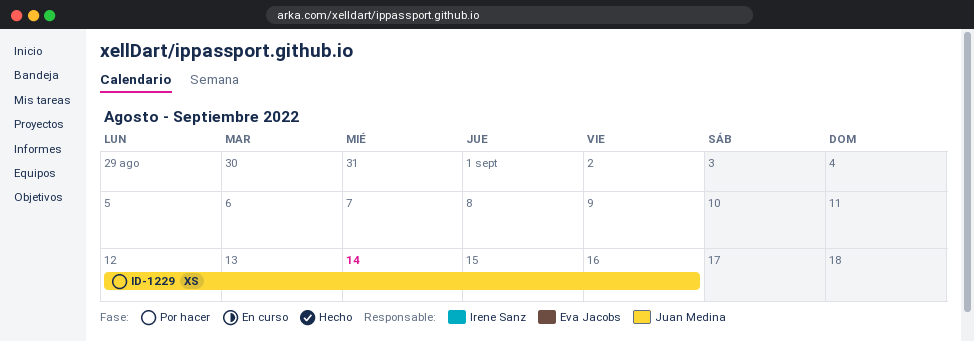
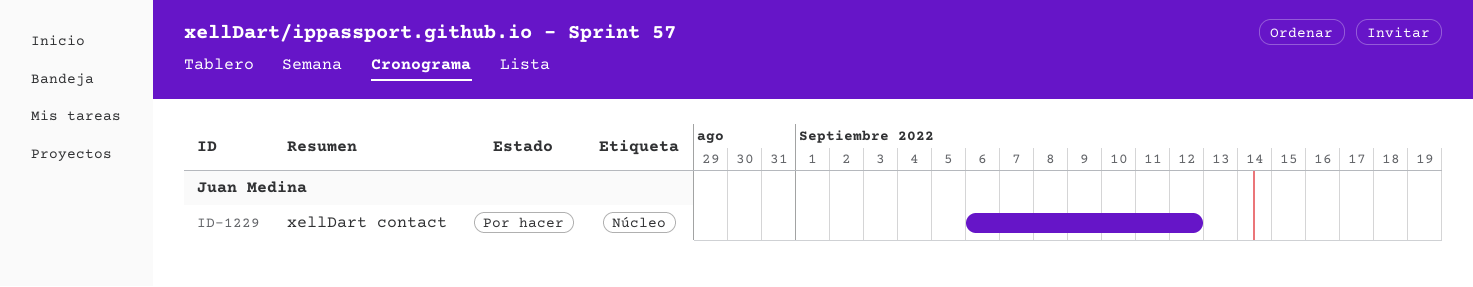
ID-1229, start: Sep 12 -> Sep 6
ID-1229, due: Sep 16 -> Sep 12

